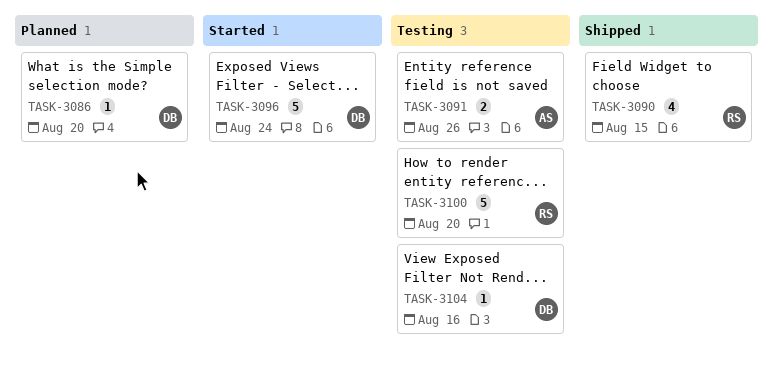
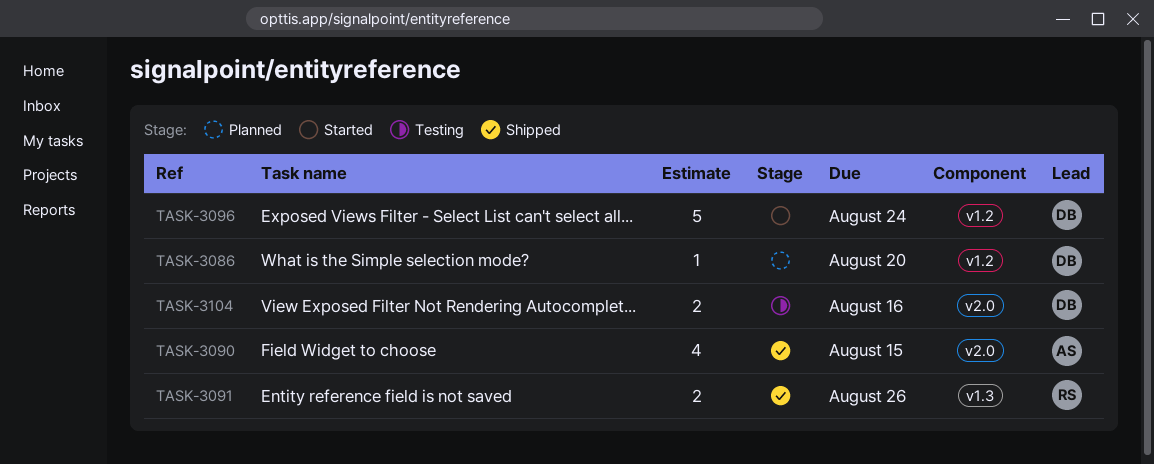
TASK-3090, owner: RS -> AS
TASK-3091, status: Testing -> Shipped
TASK-3091, owner: AS -> RS
TASK-3100: present -> none
TASK-3104, estimate: 1 -> 2

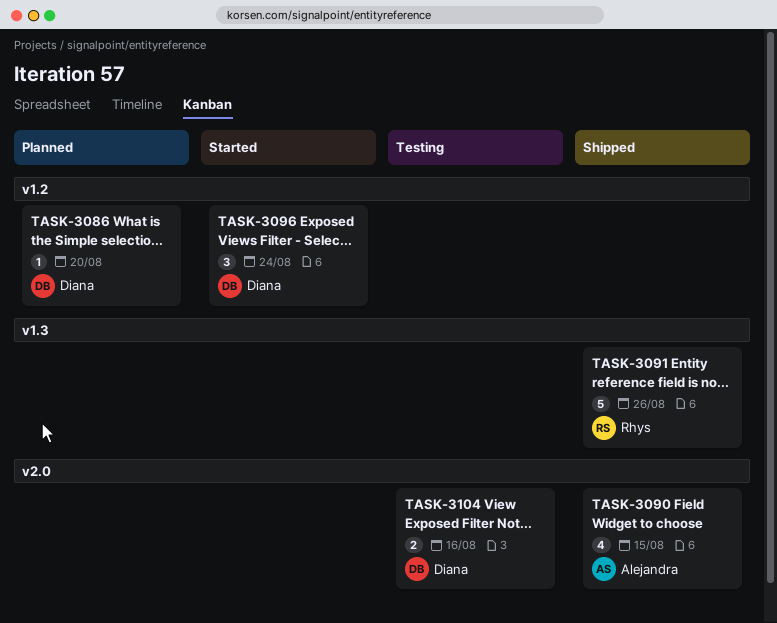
TASK-3091, estimate: 2 -> 5
TASK-3096, estimate: 5 -> 3

